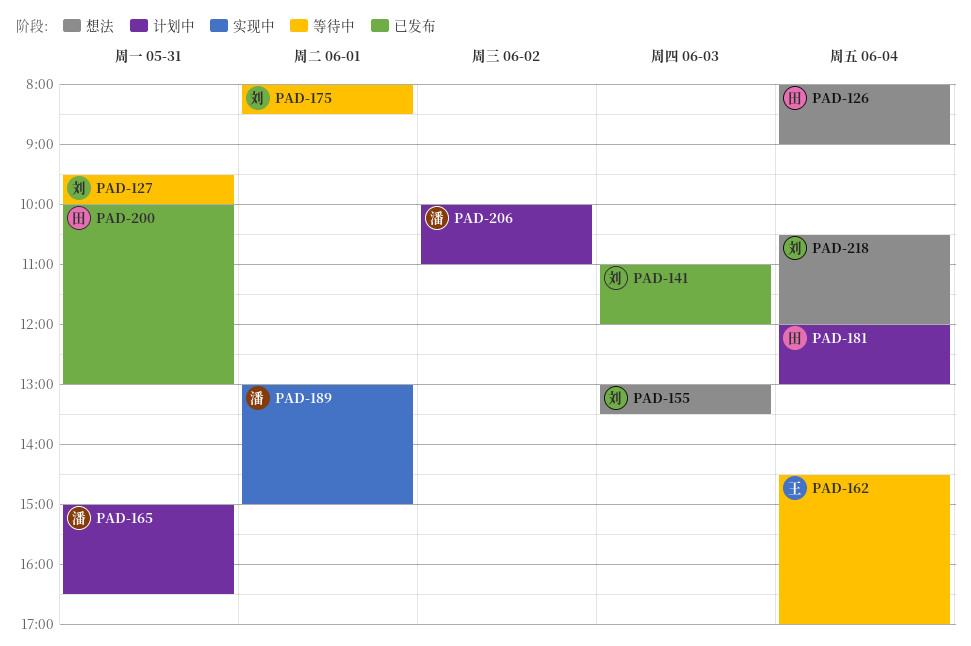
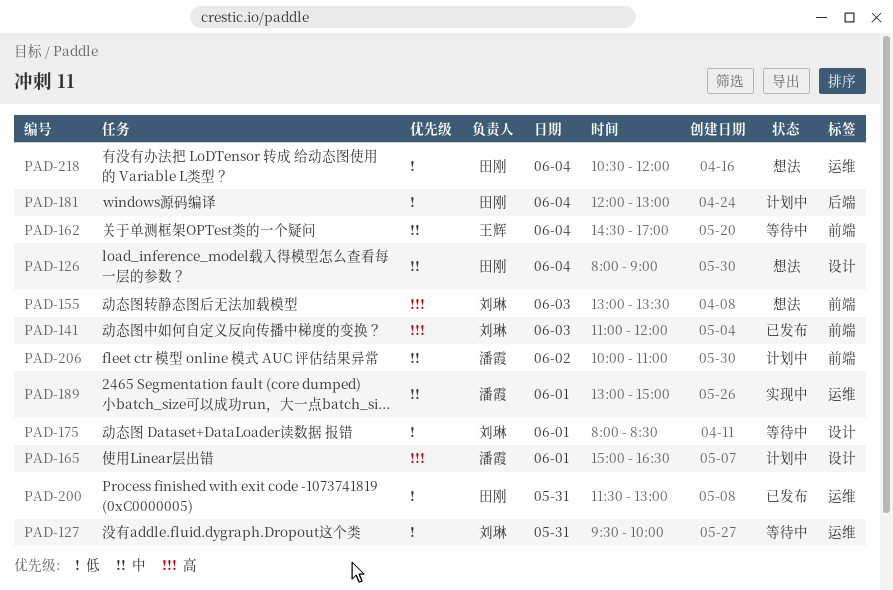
PAD-165, day: May 31 -> Jun 1
PAD-200, begins: 10:00 -> 11:30
PAD-218, owner: 刘琳 -> 田刚

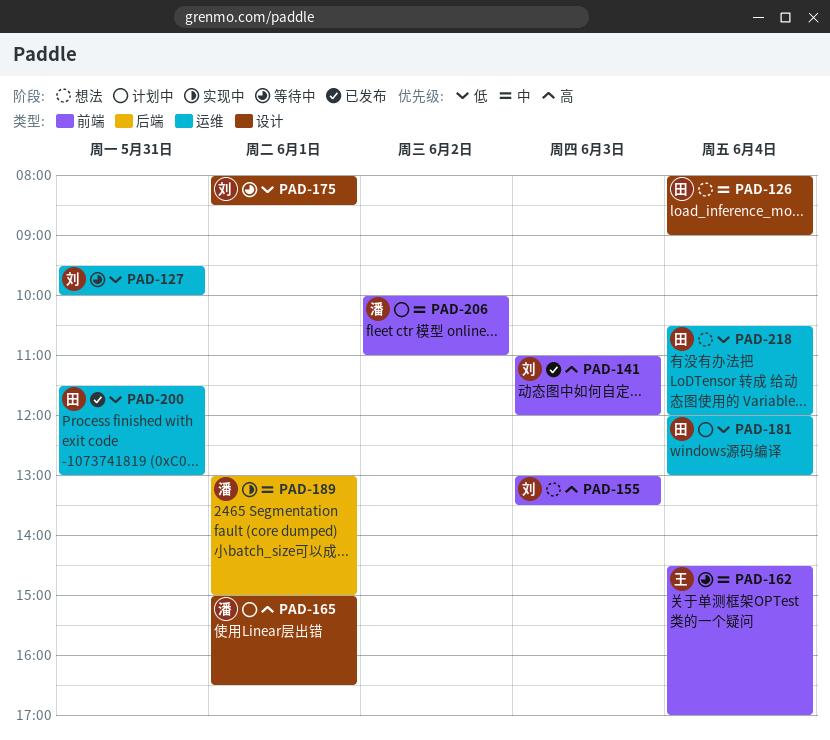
PAD-181, label: 后端 -> 运维
PAD-189, label: 运维 -> 后端

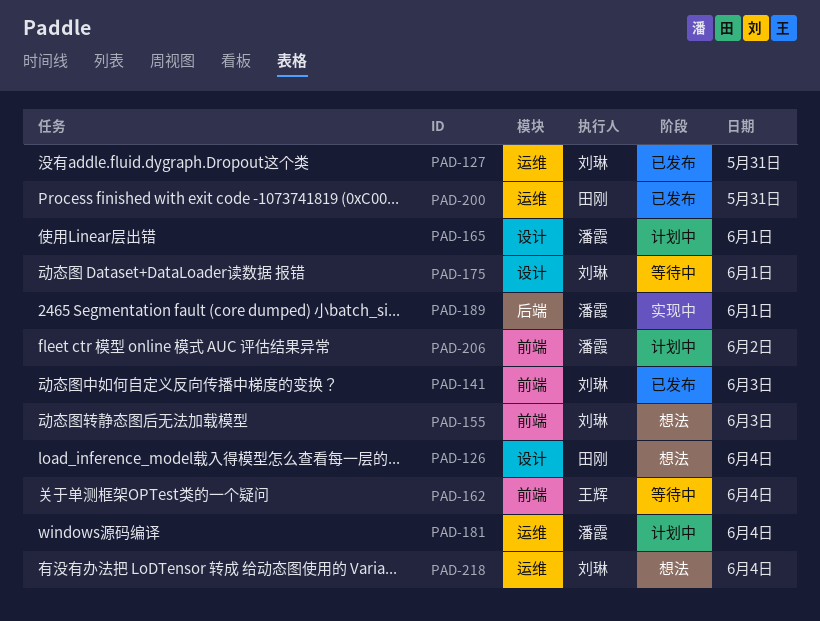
PAD-127, status: 等待中 -> 已发布
PAD-181, owner: 田刚 -> 潘霞
PAD-218, owner: 田刚 -> 刘琳

